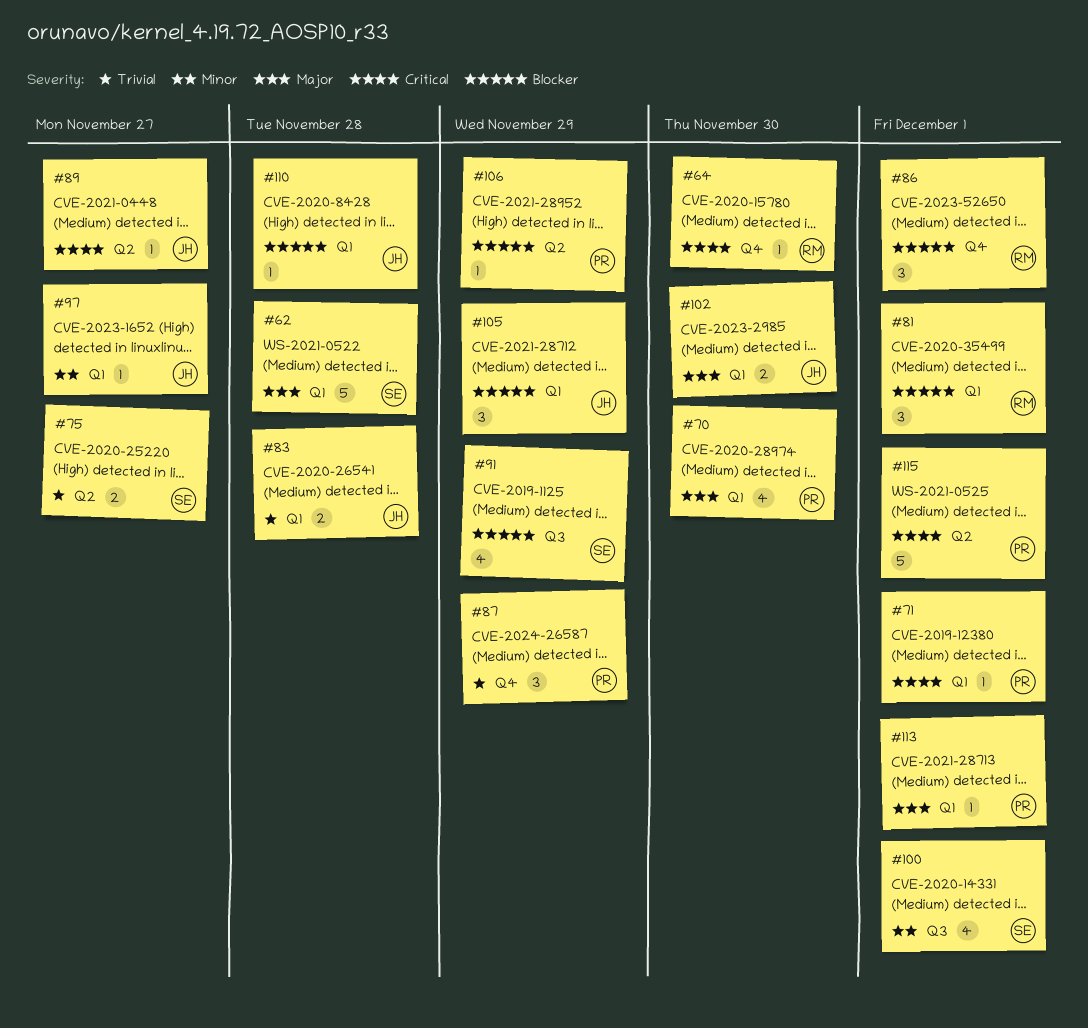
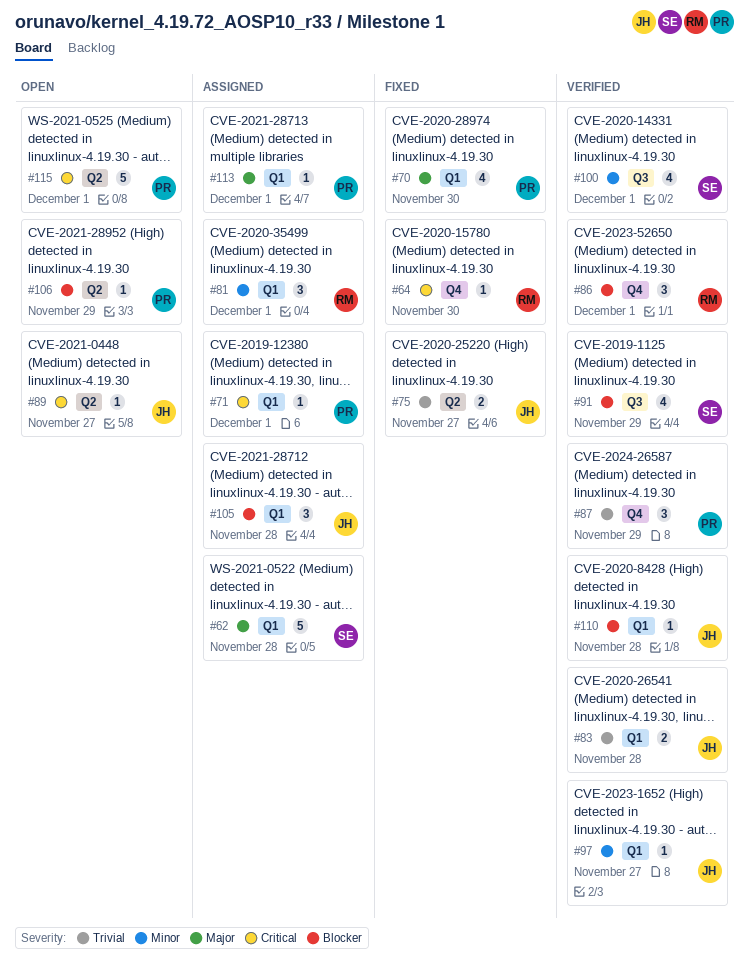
#75, owner: SE -> JH
#81, priority: Blocker -> Minor
#102: present -> none
#105, due: Nov 29 -> Nov 28

